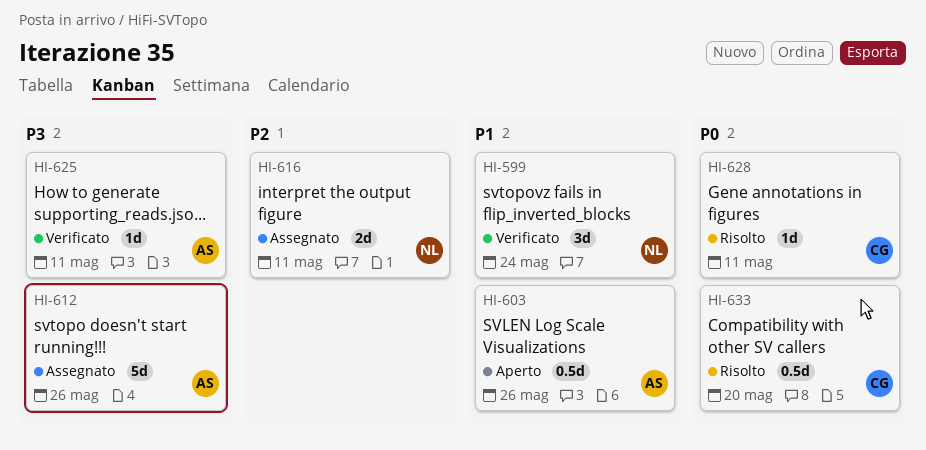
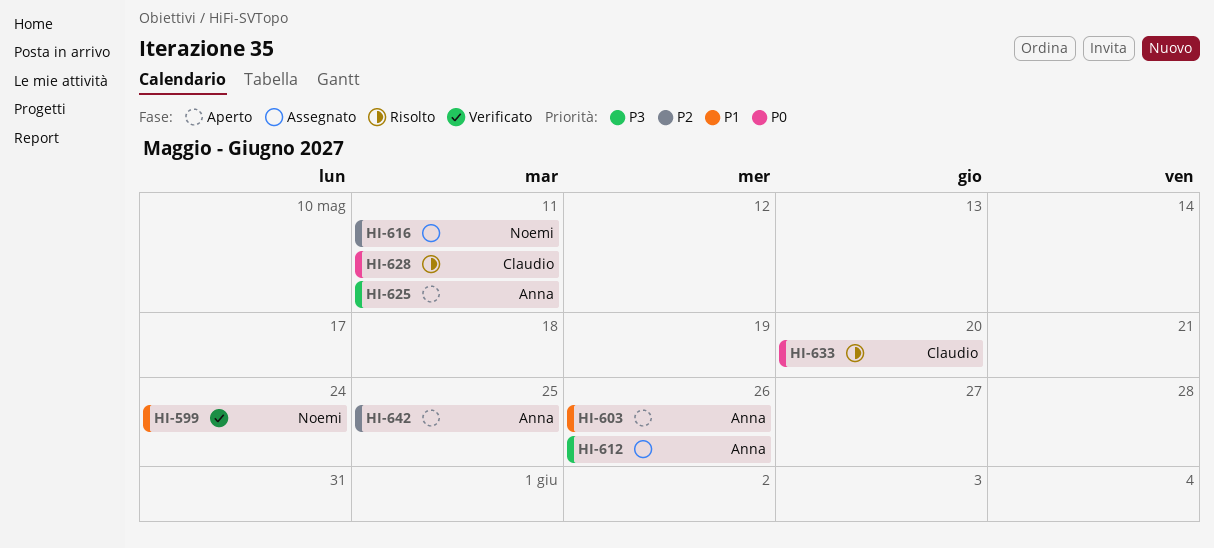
HI-625, status: Verificato -> Aperto
HI-642: none -> present

